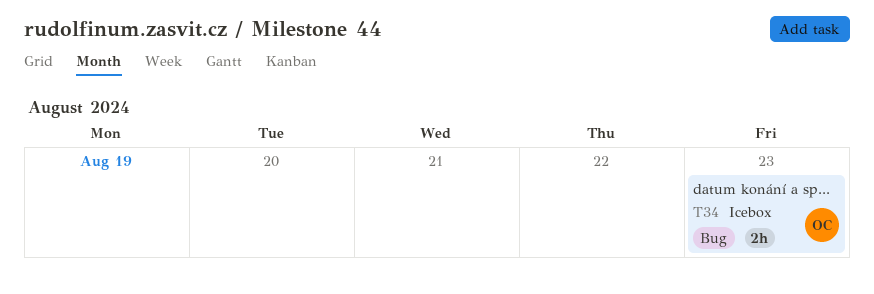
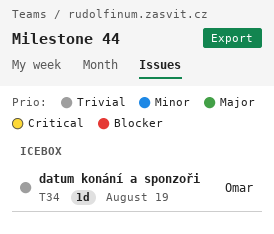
T34, estimate: 2h -> 1d
T34, due: Aug 23 -> Aug 19

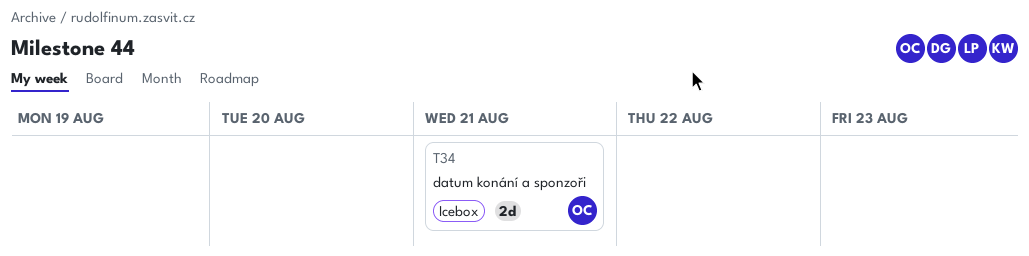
T34, estimate: 1d -> 2d
T34, due: Aug 19 -> Aug 21

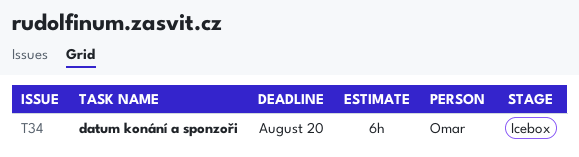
T34, estimate: 2d -> 6h
T34, due: Aug 21 -> Aug 20

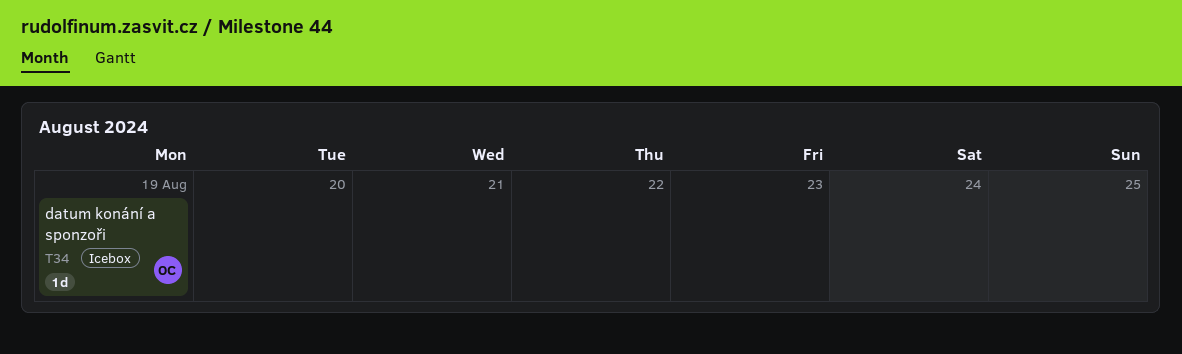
T34, estimate: 6h -> 1d
T34, due: Aug 20 -> Aug 19

